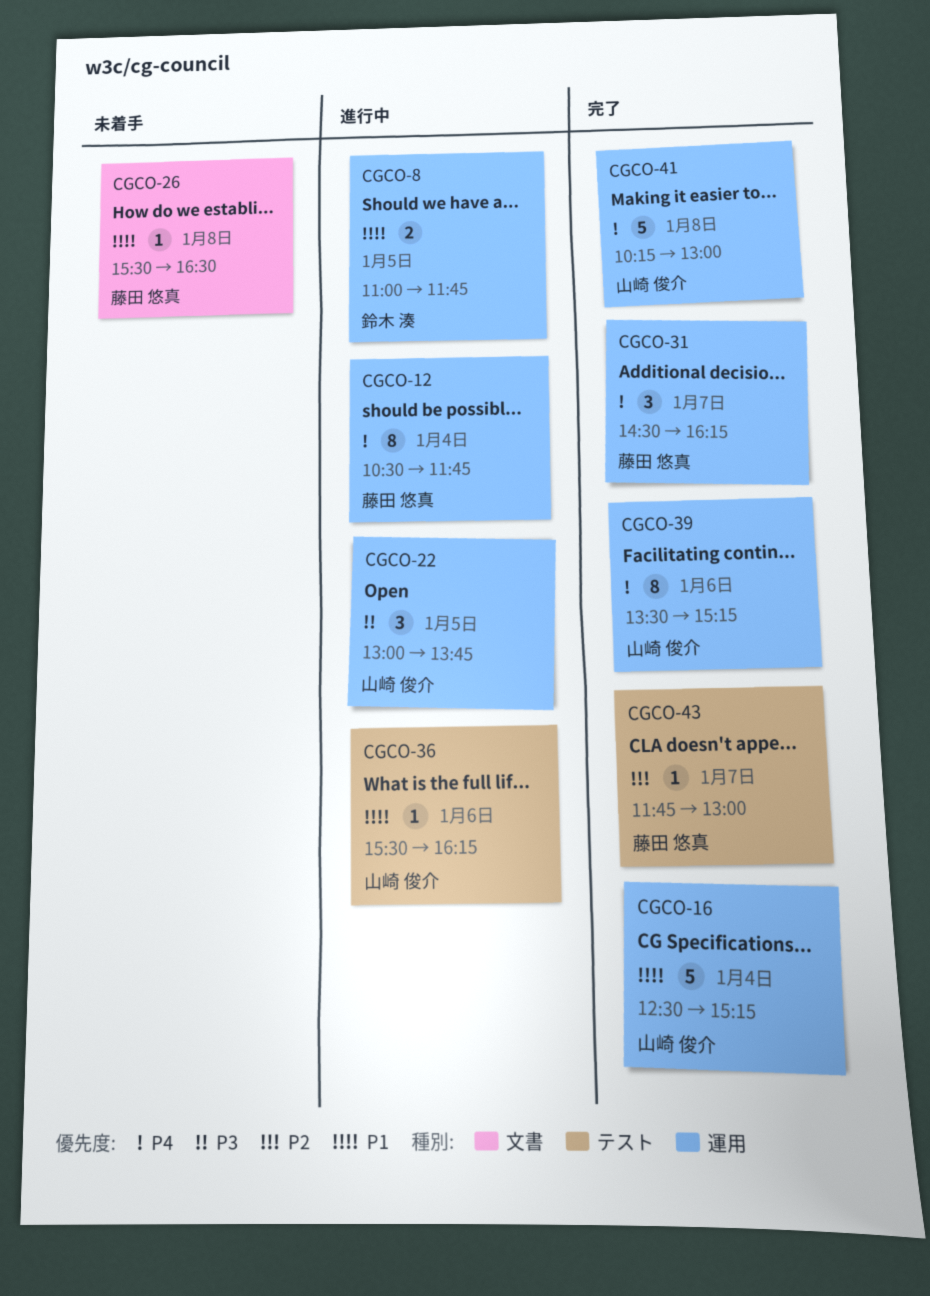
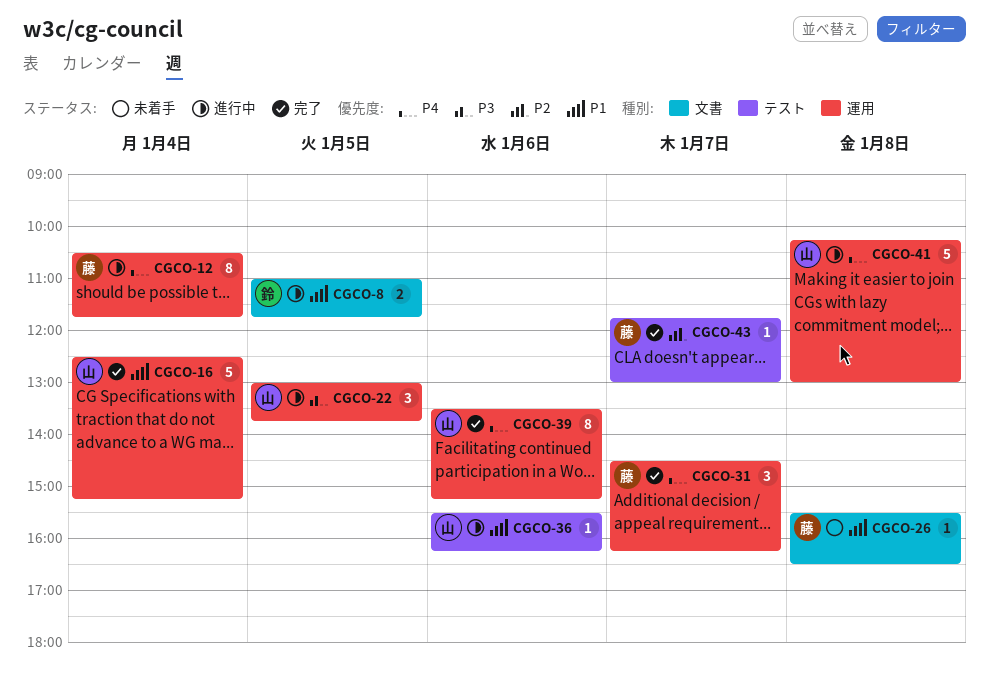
CGCO-8, label: 運用 -> 文書
CGCO-41, status: 完了 -> 進行中

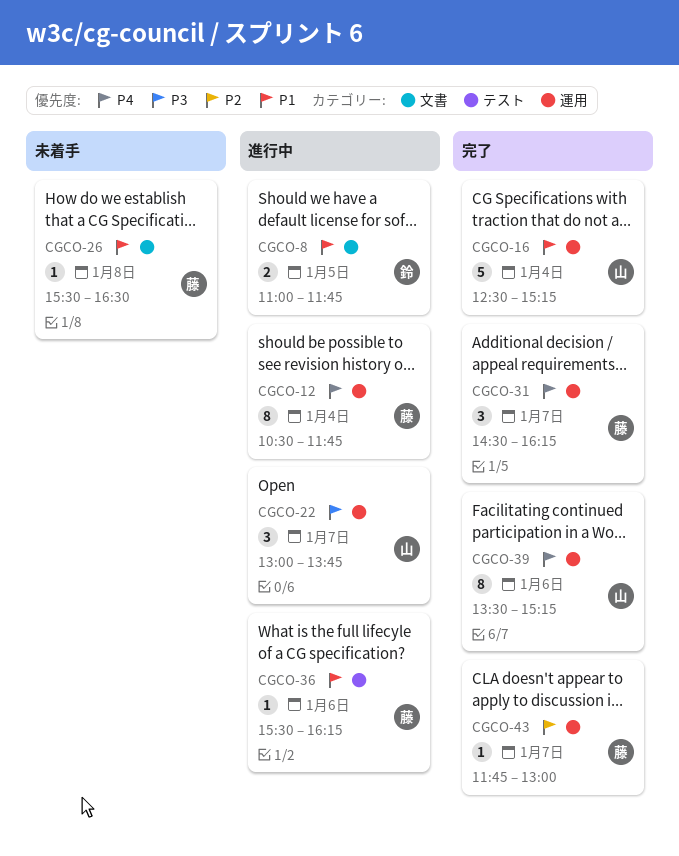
CGCO-22, day: Jan 5 -> Jan 7
CGCO-36, owner: 山 -> 藤
CGCO-41: present -> none
CGCO-43, label: テスト -> 運用

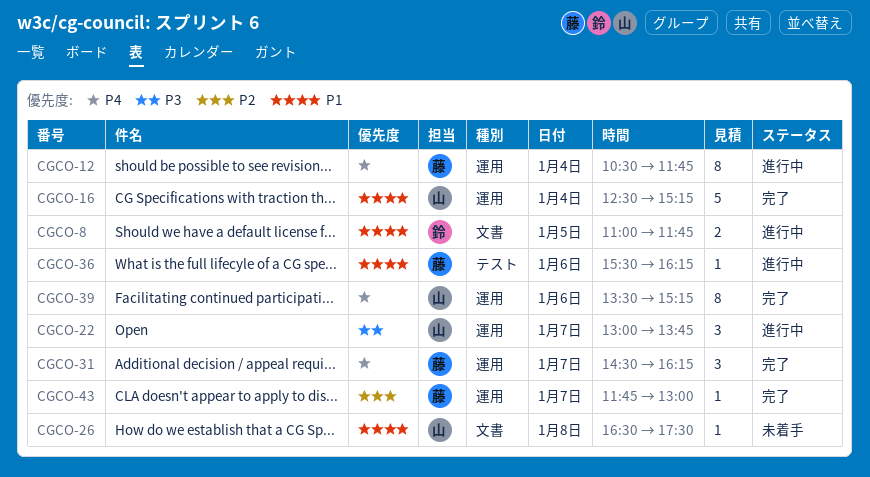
CGCO-26, owner: 藤 -> 山
CGCO-26, begins: 15:30 -> 16:30
CGCO-26, ends: 16:30 -> 17:30

